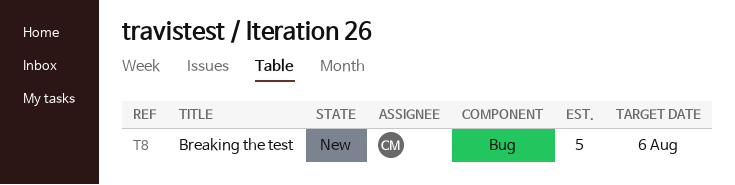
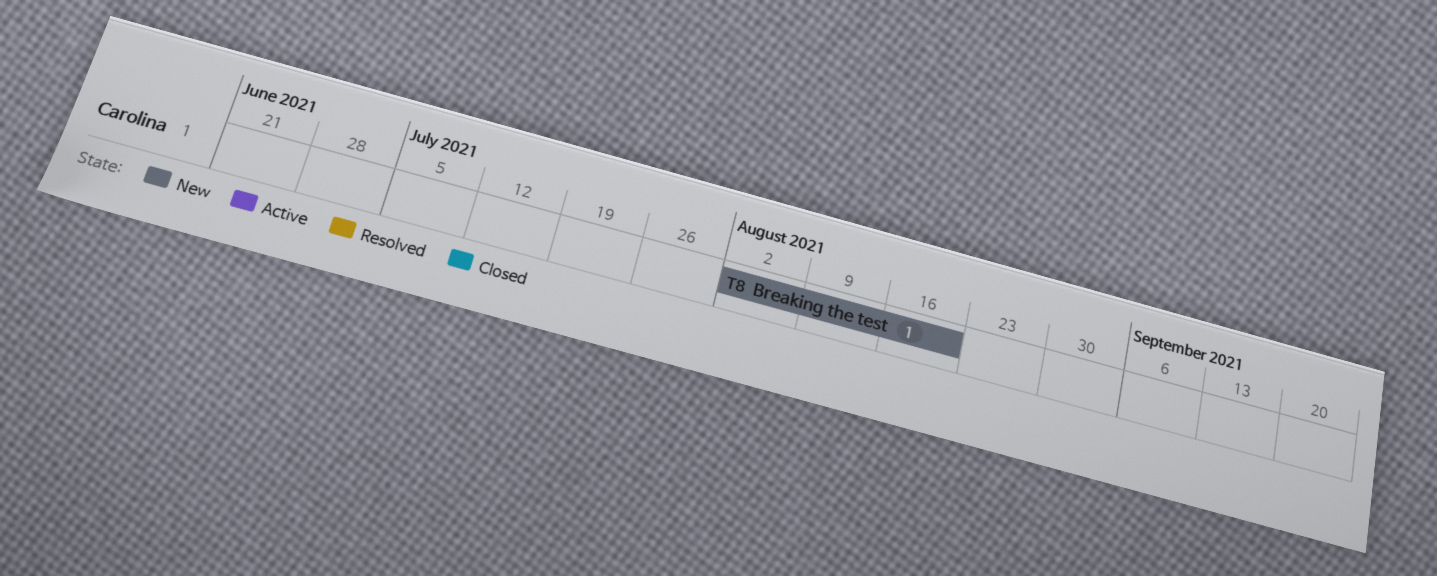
T8, estimate: 5 -> 1
T8, due: Aug 6 -> Aug 20

